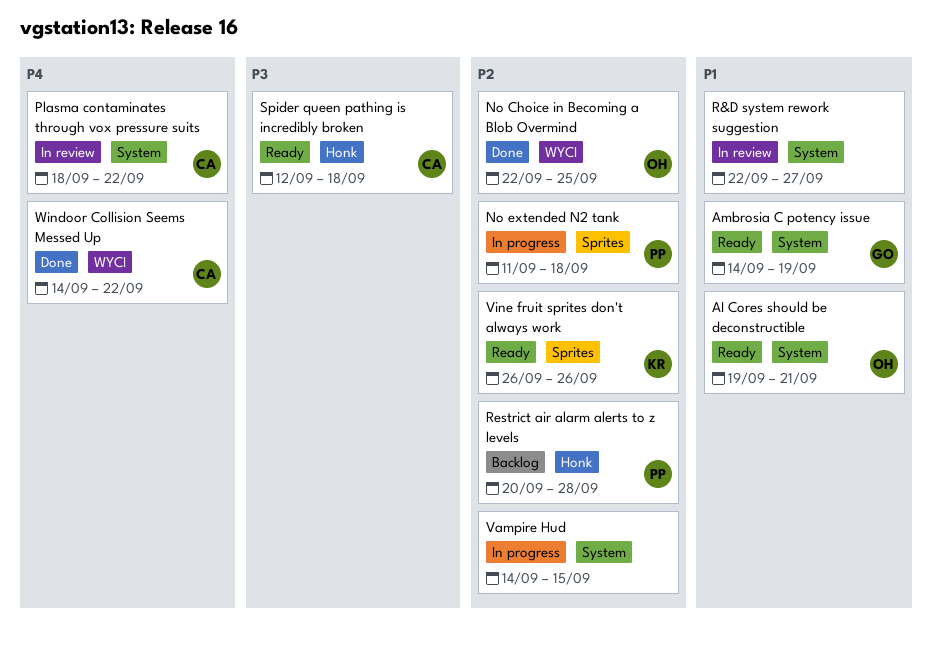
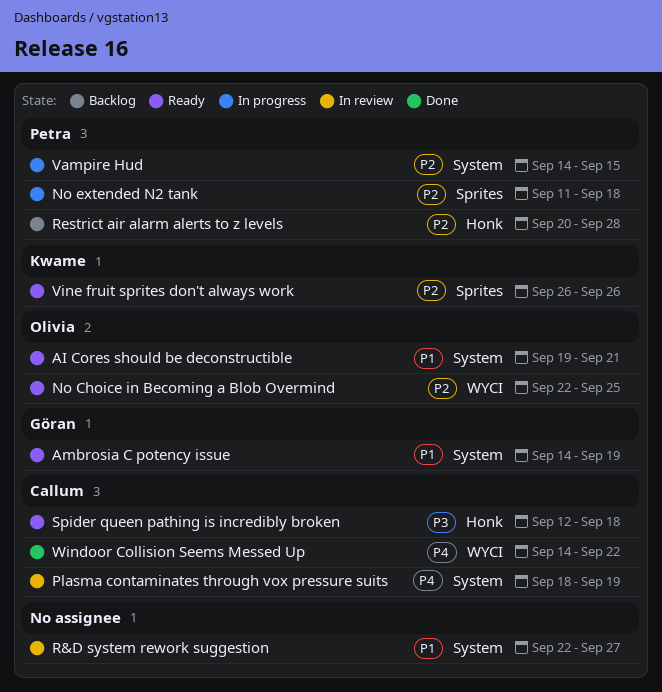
No Choice in Becoming a Blob Overmind, status: Done -> Ready
Plasma contaminates through vox pressure suits, due: Sep 22 -> Sep 19
Vampire Hud, owner: none -> Petra

